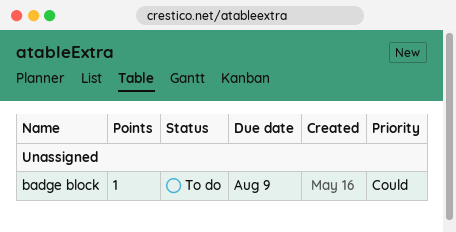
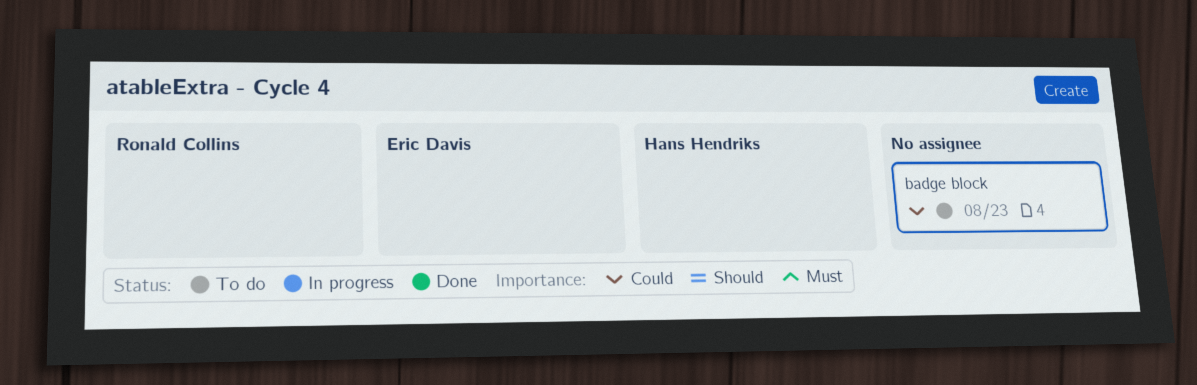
badge block, due: Aug 9 -> Aug 23

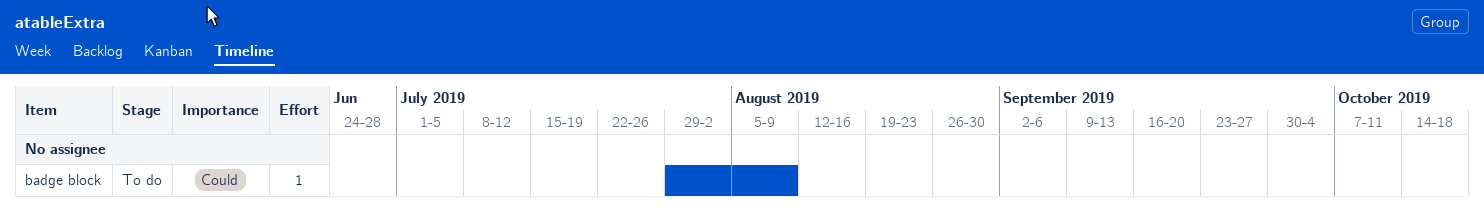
badge block, due: Aug 23 -> Aug 9

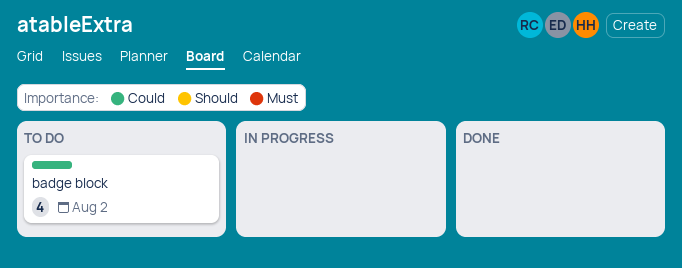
badge block, estimate: 1 -> 4
badge block, due: Aug 9 -> Aug 2

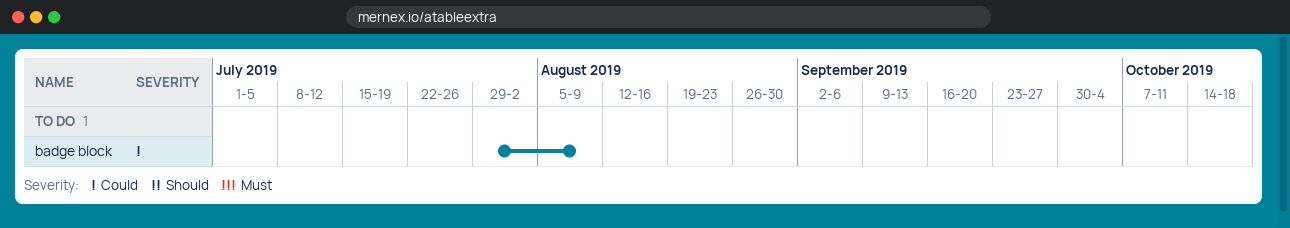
badge block, due: Aug 2 -> Aug 9

